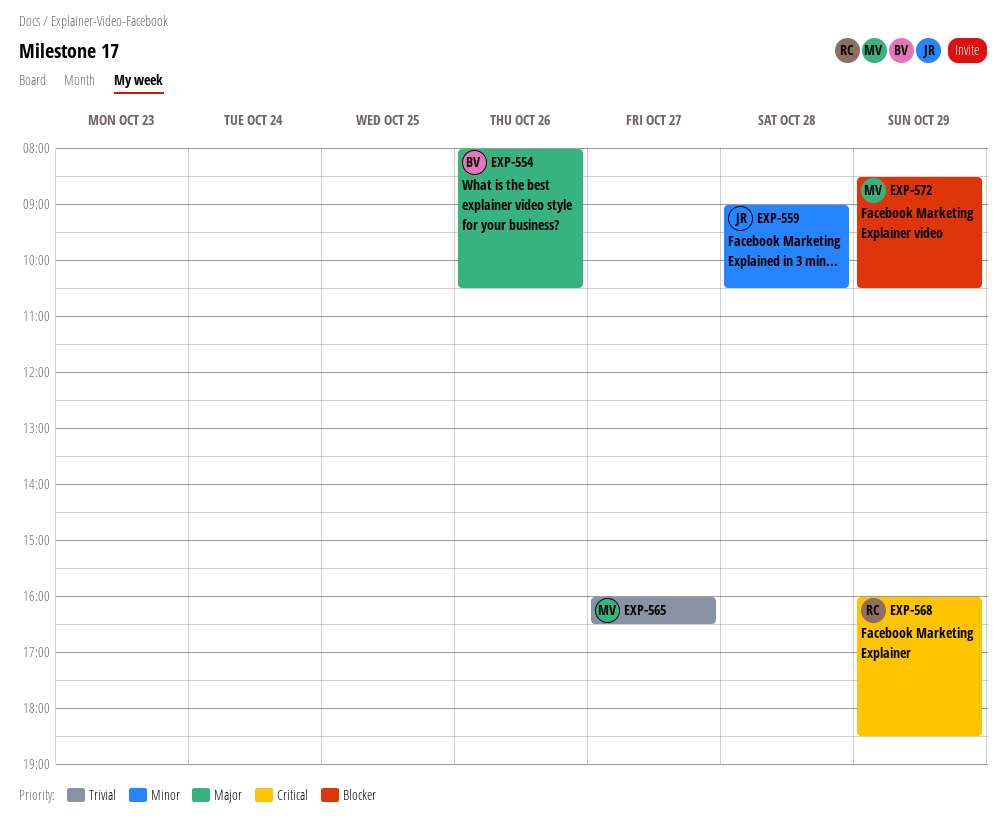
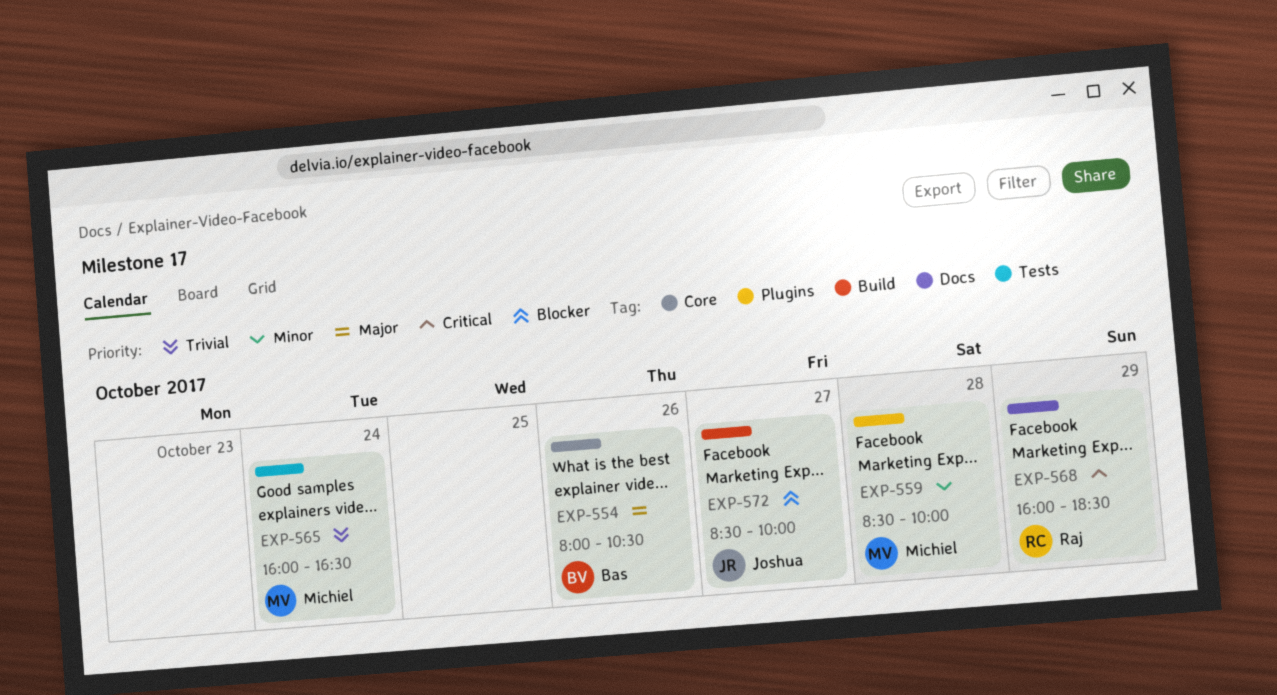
EXP-559, owner: Joshua -> Michiel
EXP-559, begins: 09:00 -> 08:30
EXP-559, ends: 10:30 -> 10:00
EXP-565, day: Oct 27 -> Oct 24
EXP-572, owner: Michiel -> Joshua
EXP-572, day: Oct 29 -> Oct 27
EXP-572, ends: 10:30 -> 10:00

